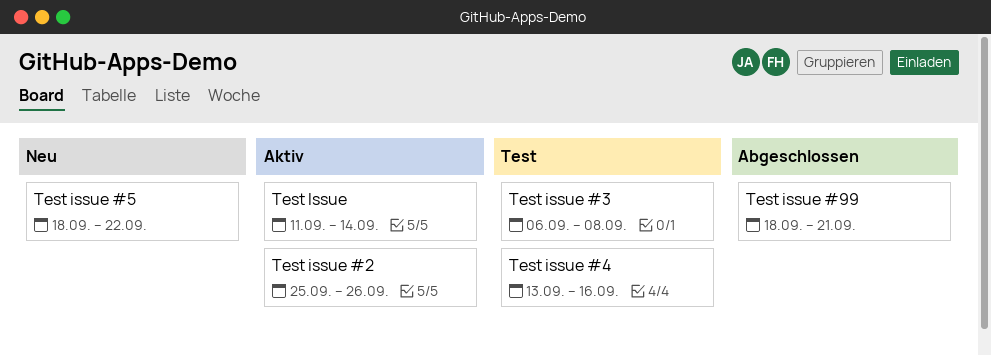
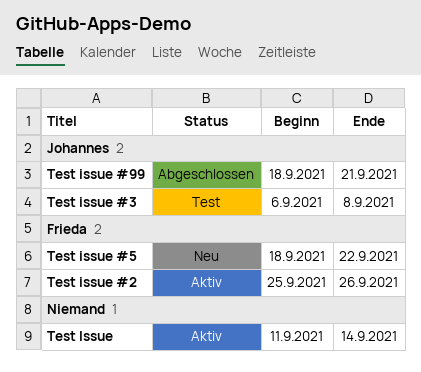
Test issue #4: present -> none

